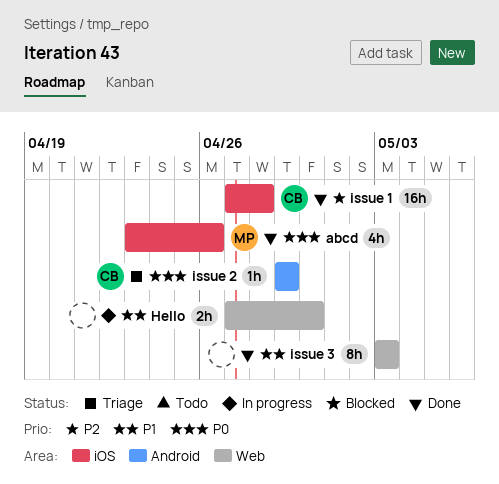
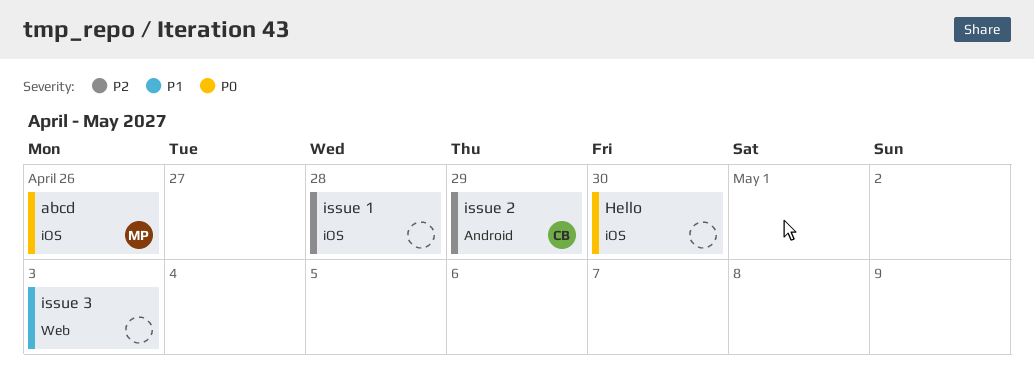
Hello, priority: P1 -> P0
Hello, label: Web -> iOS
issue 1, owner: CB -> none
issue 2, priority: P0 -> P2

